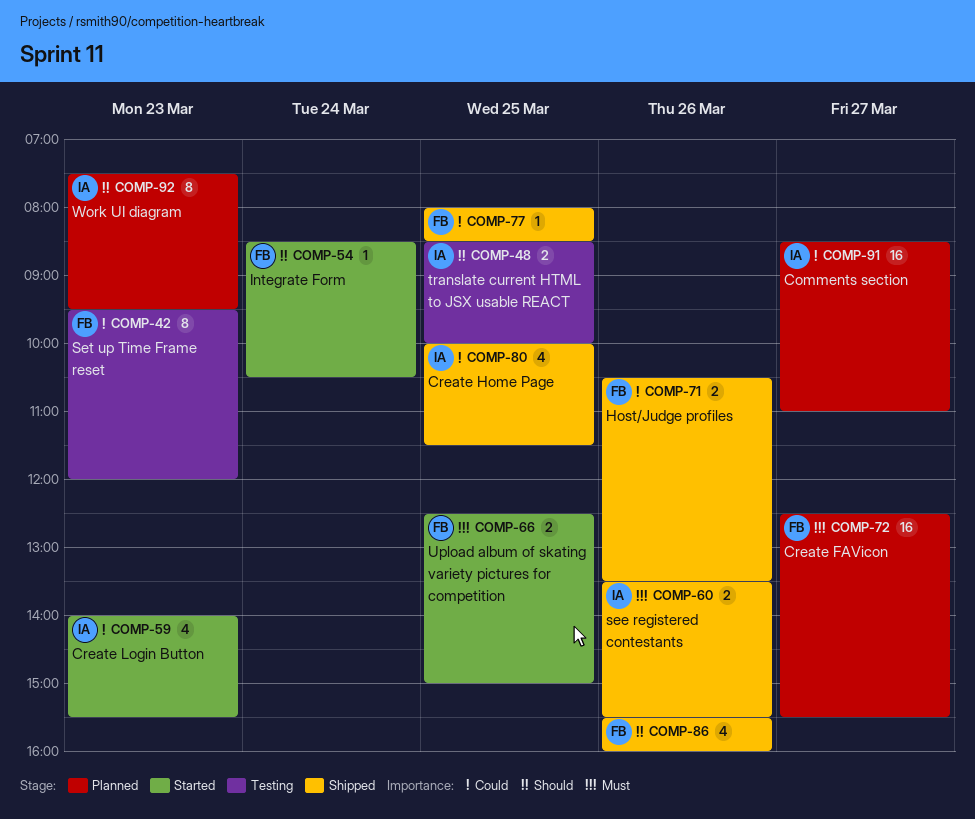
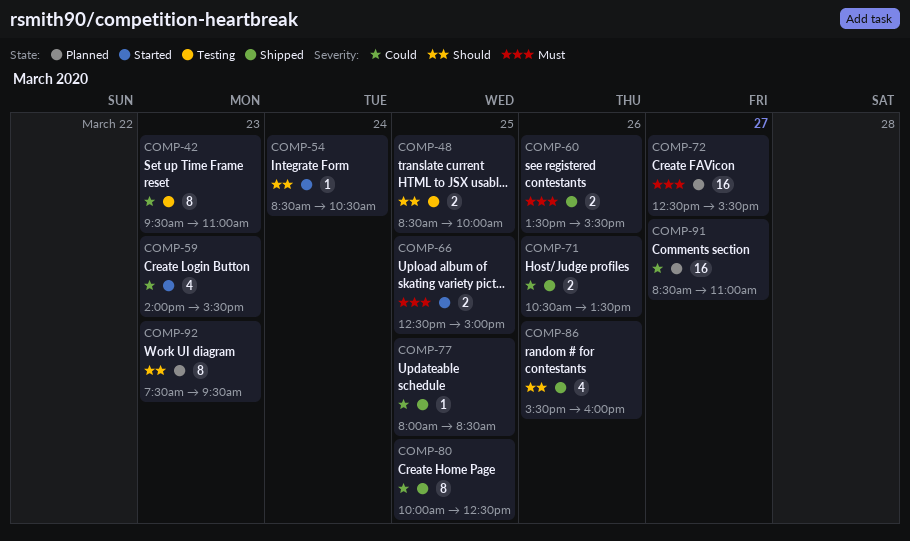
COMP-42, ends: 12:00 -> 11:00
COMP-80, estimate: 4 -> 8
COMP-80, ends: 11:30 -> 12:30

